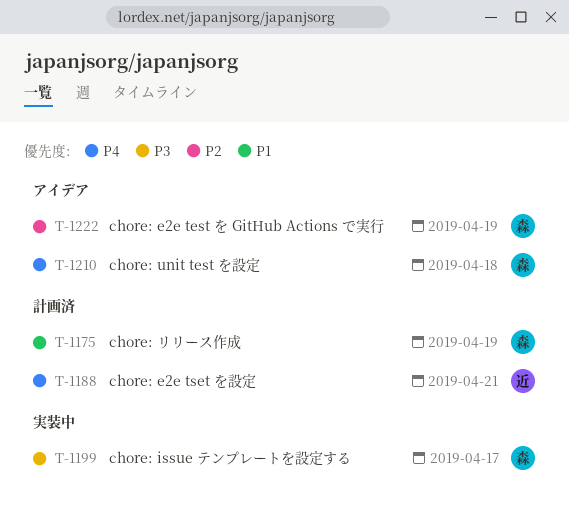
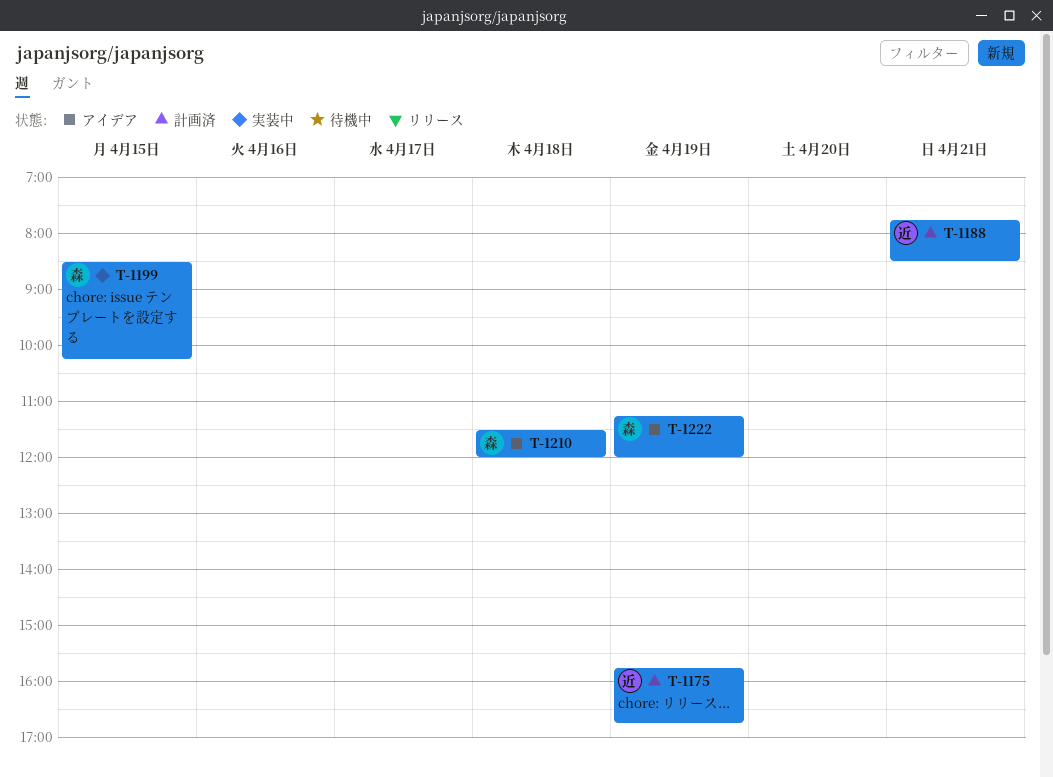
T-1175, owner: 森 -> 近
T-1199, day: Apr 17 -> Apr 15

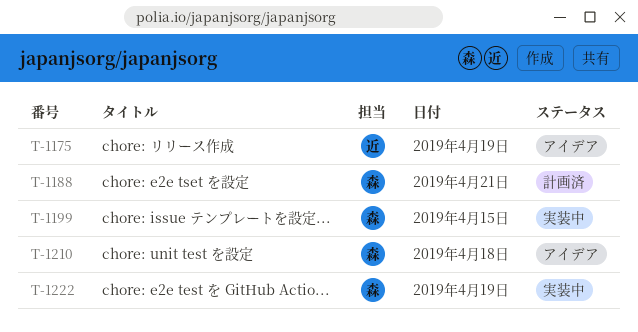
T-1175, status: 計画済 -> アイデア
T-1188, owner: 近 -> 森
T-1222, status: アイデア -> 実装中

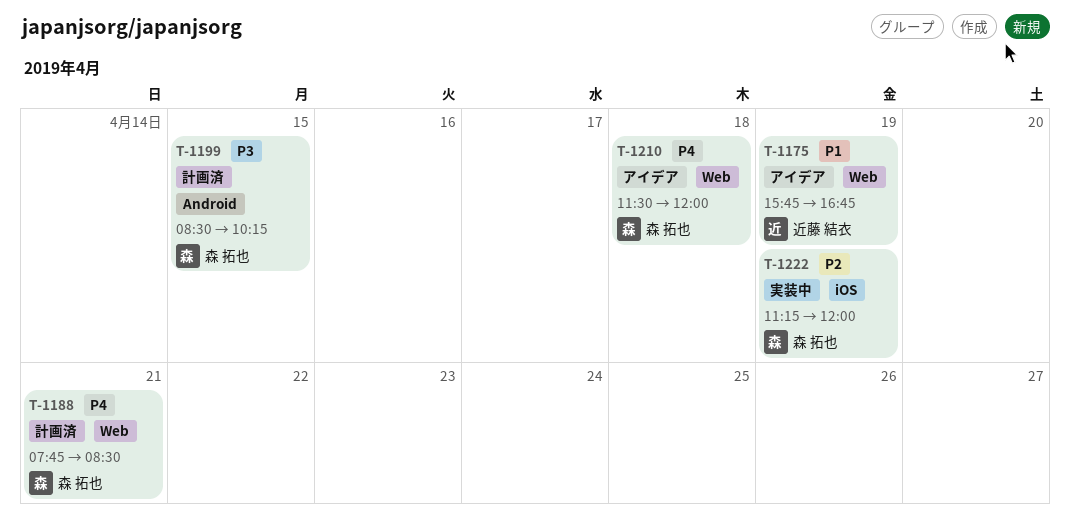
T-1199, status: 実装中 -> 計画済

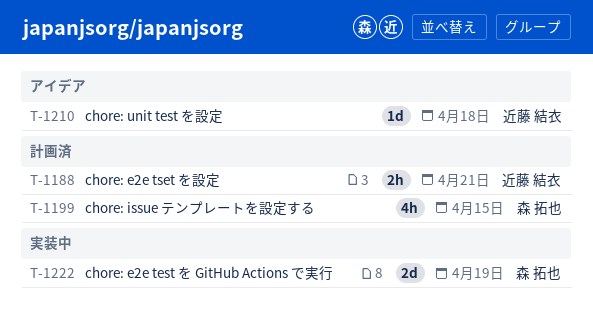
T-1175: present -> none
T-1188, owner: 森 拓也 -> 近藤 結衣
T-1210, owner: 森 拓也 -> 近藤 結衣

